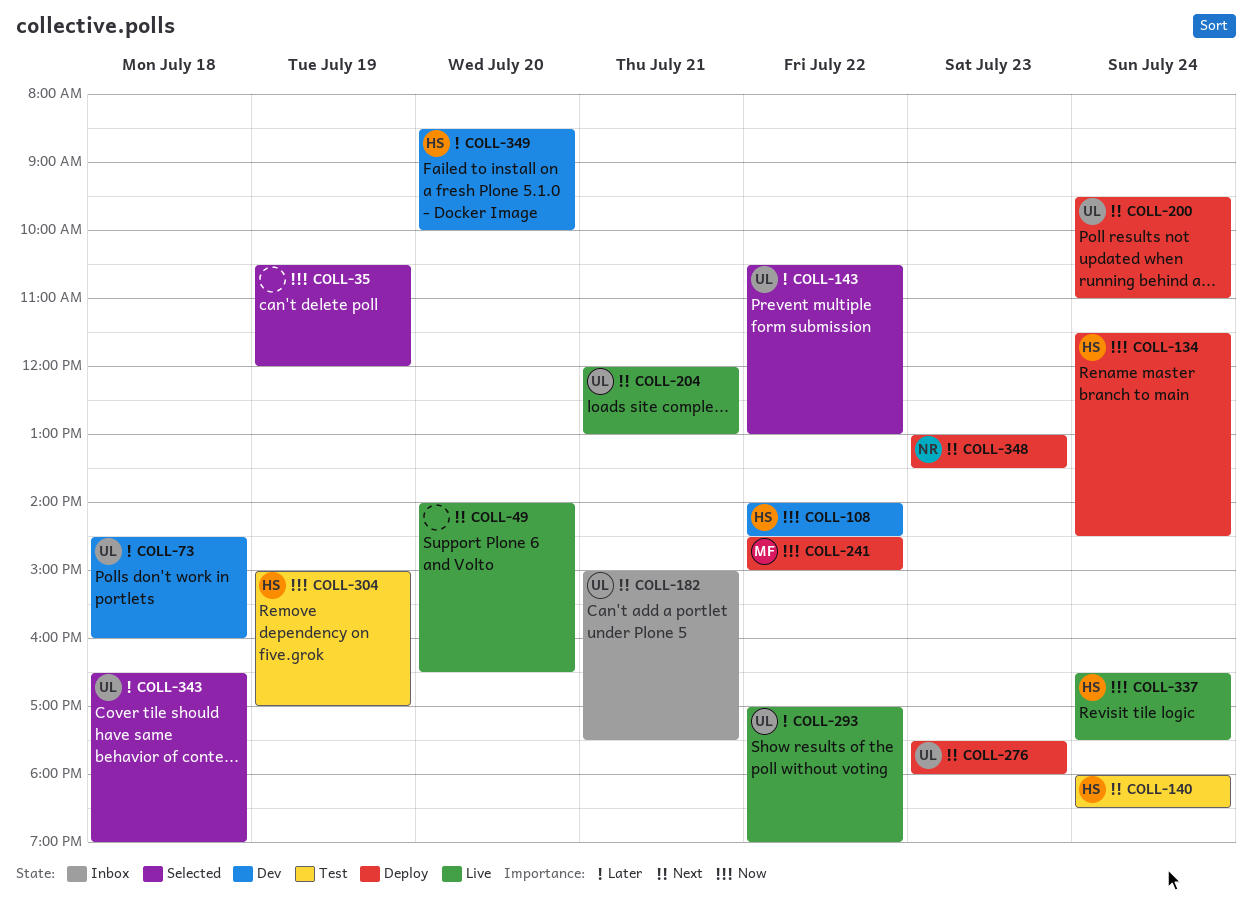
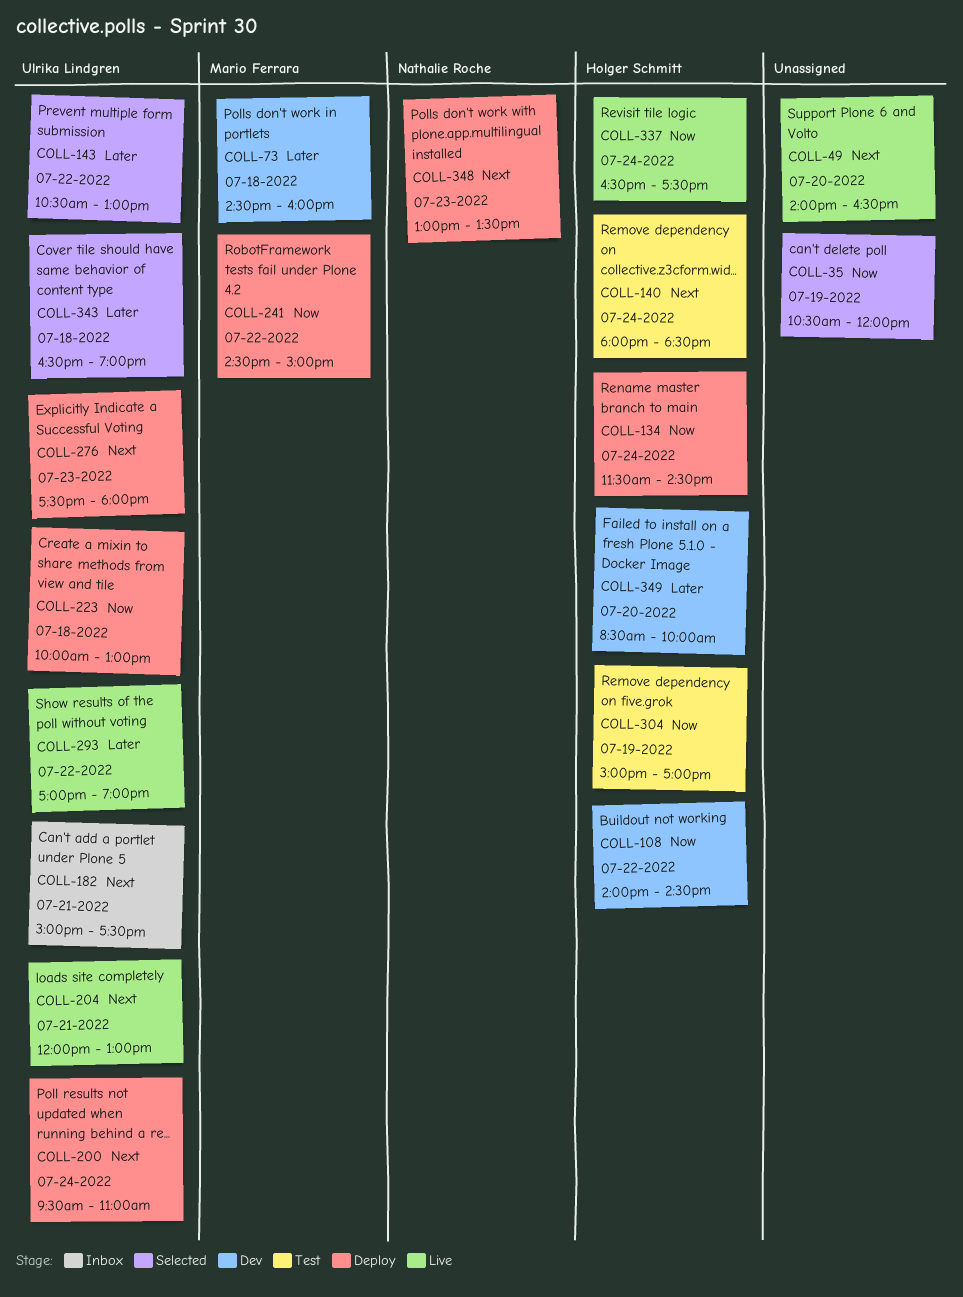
COLL-73, owner: Ulrika Lindgren -> Mario Ferrara
COLL-223: none -> present

